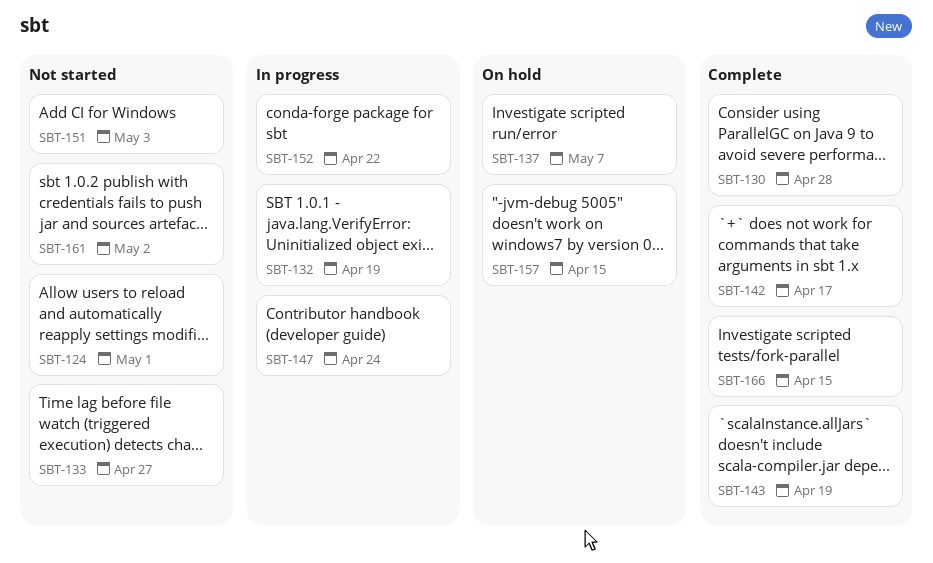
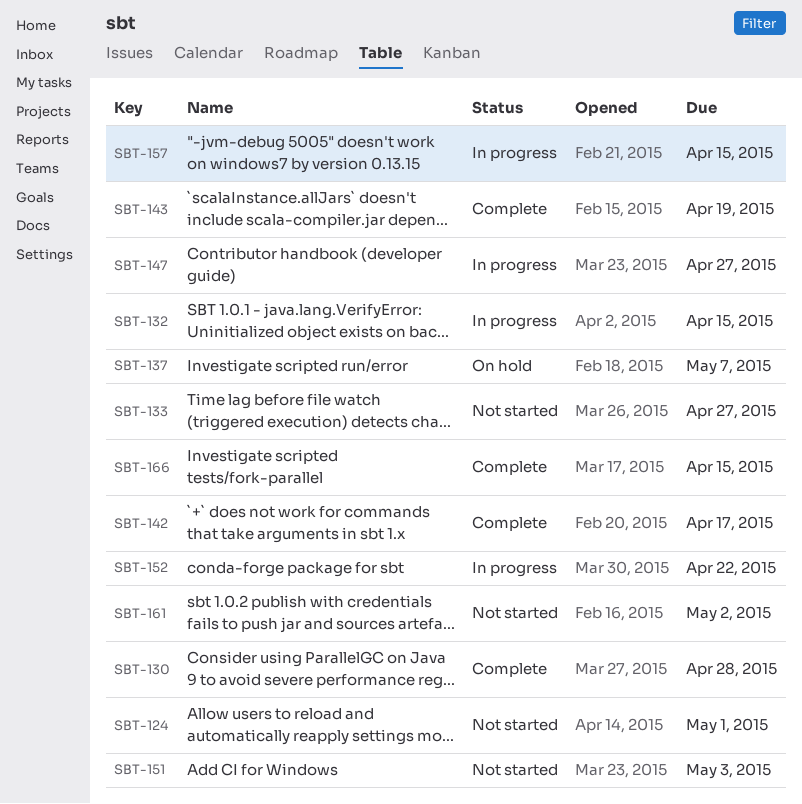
SBT-132, due: Apr 19 -> Apr 15
SBT-147, due: Apr 24 -> Apr 27
SBT-157, status: On hold -> In progress

